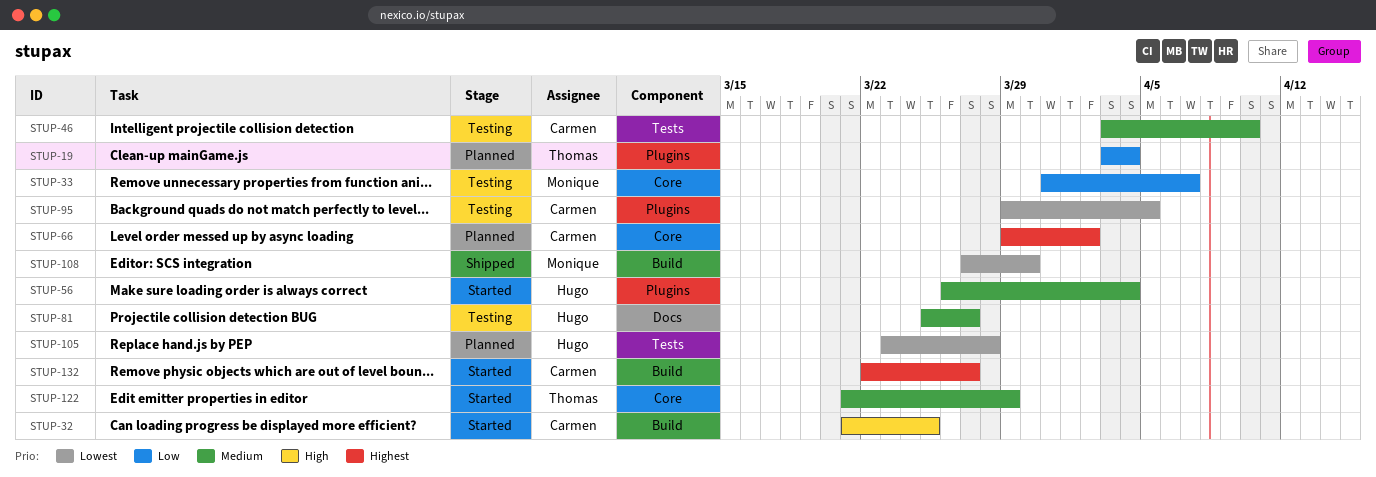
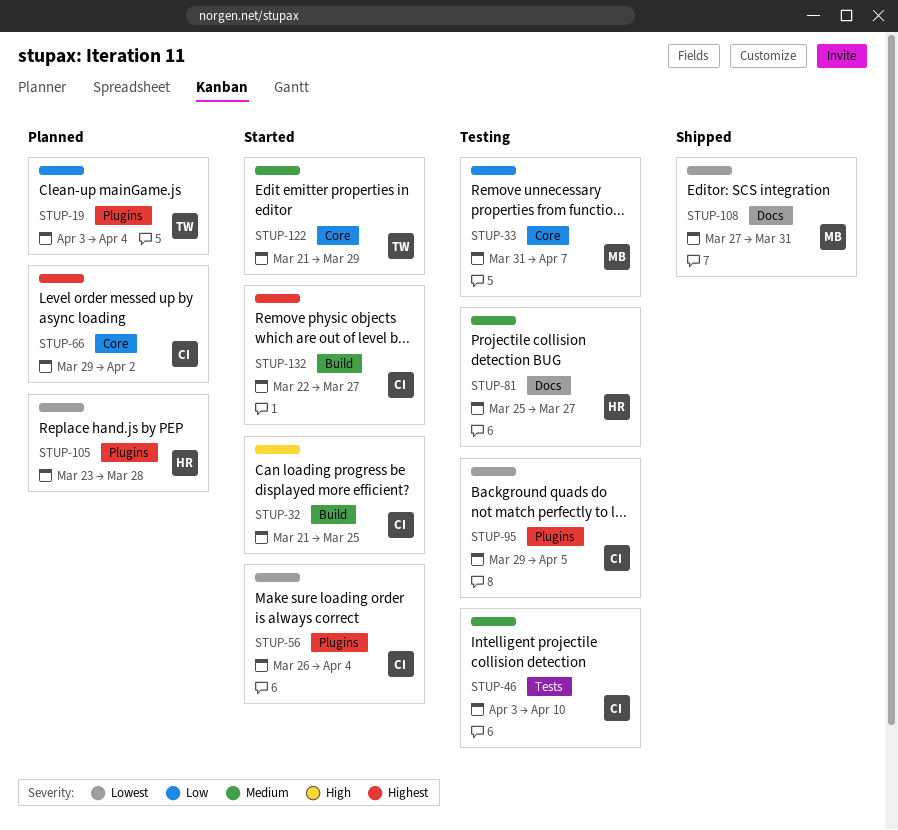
STUP-56, owner: Hugo -> Carmen
STUP-56, priority: Medium -> Lowest
STUP-105, label: Tests -> Plugins
STUP-108, label: Build -> Docs
STUP-108, due: Mar 30 -> Mar 31

